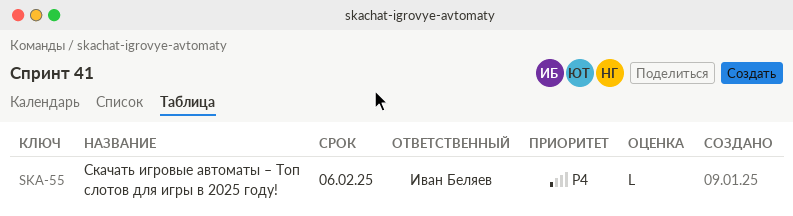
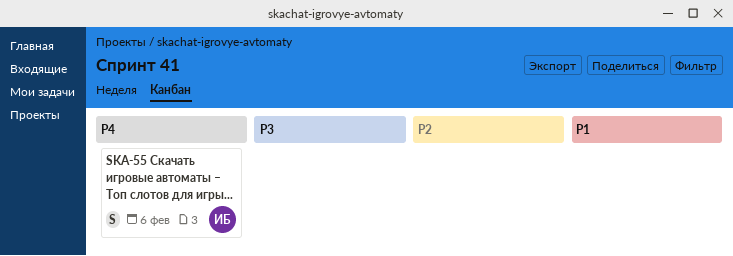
SKA-55, estimate: L -> S

